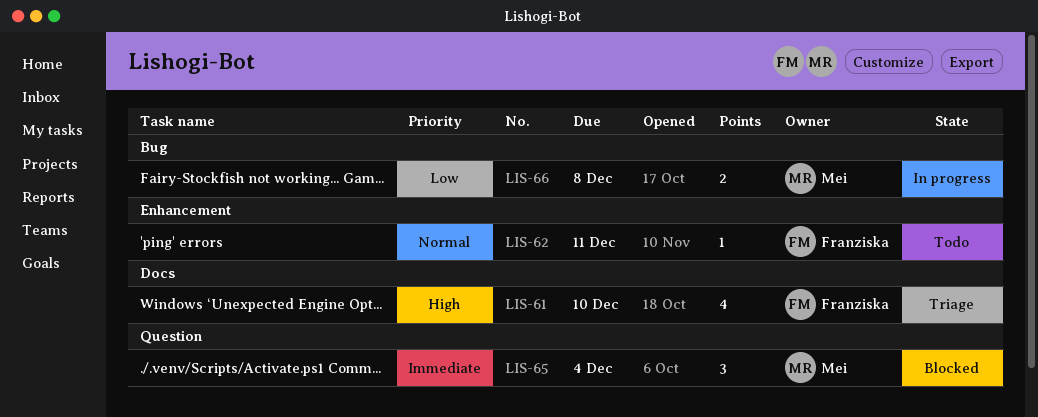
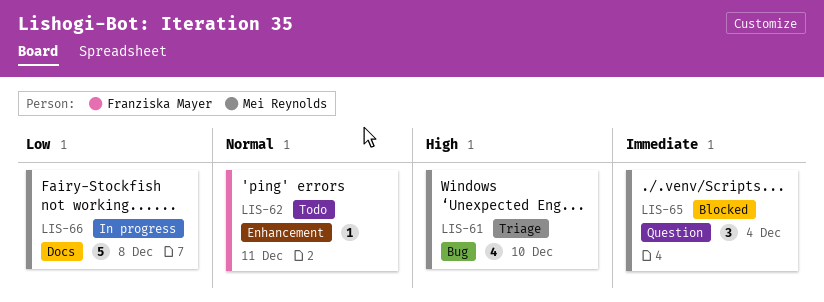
LIS-61, owner: Franziska Mayer -> Mei Reynolds
LIS-61, label: Docs -> Bug
LIS-66, label: Bug -> Docs
LIS-66, estimate: 2 -> 5

